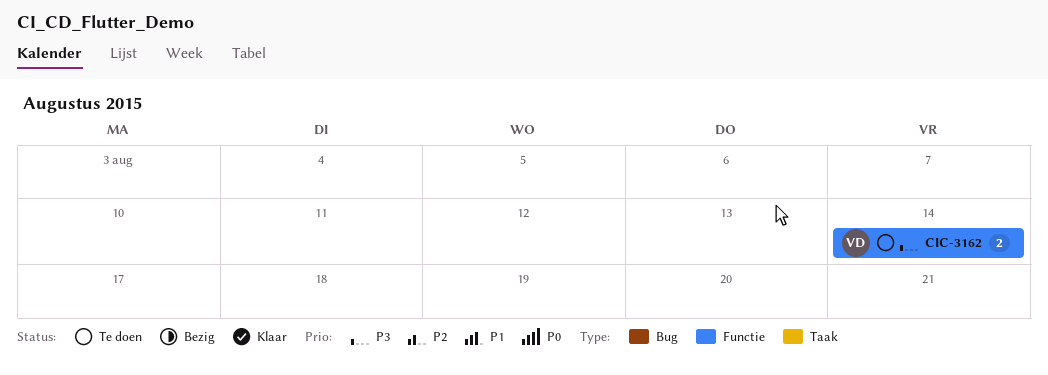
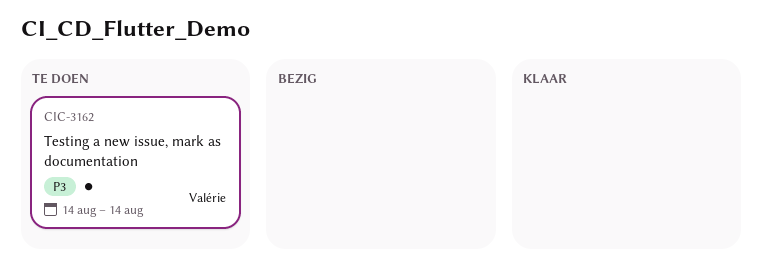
CIC-3162, estimate: 2 -> 1

